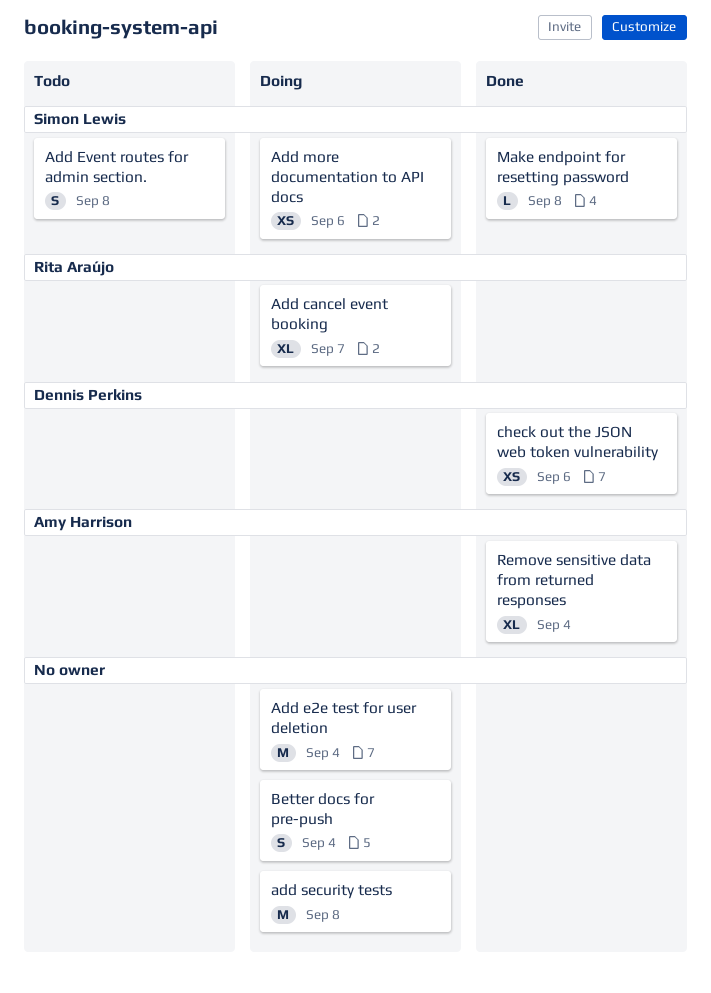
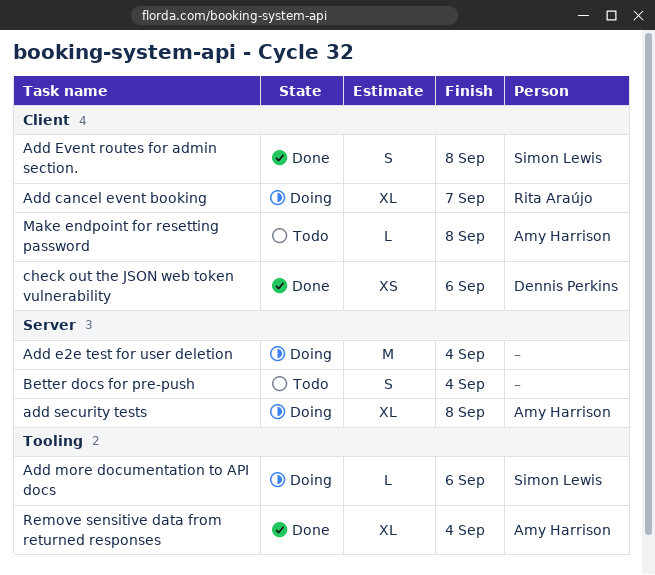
Add Event routes for admin section., status: Todo -> Done
Add more documentation to API docs, estimate: XS -> L
add security tests, owner: none -> Amy Harrison
add security tests, estimate: M -> XL
Better docs for pre-push, status: Doing -> Todo
Make endpoint for resetting password, status: Done -> Todo
Make endpoint for resetting password, owner: Simon Lewis -> Amy Harrison

